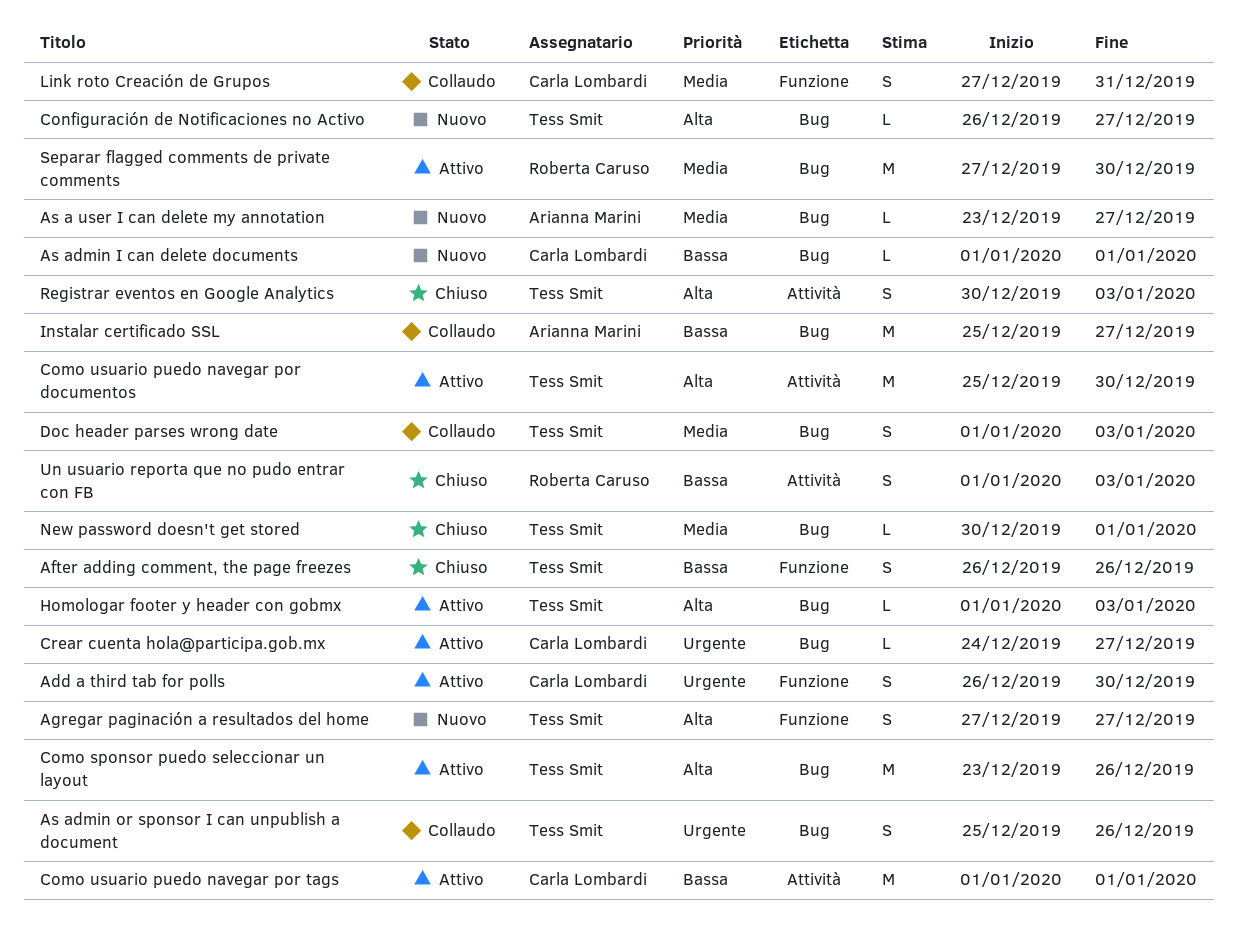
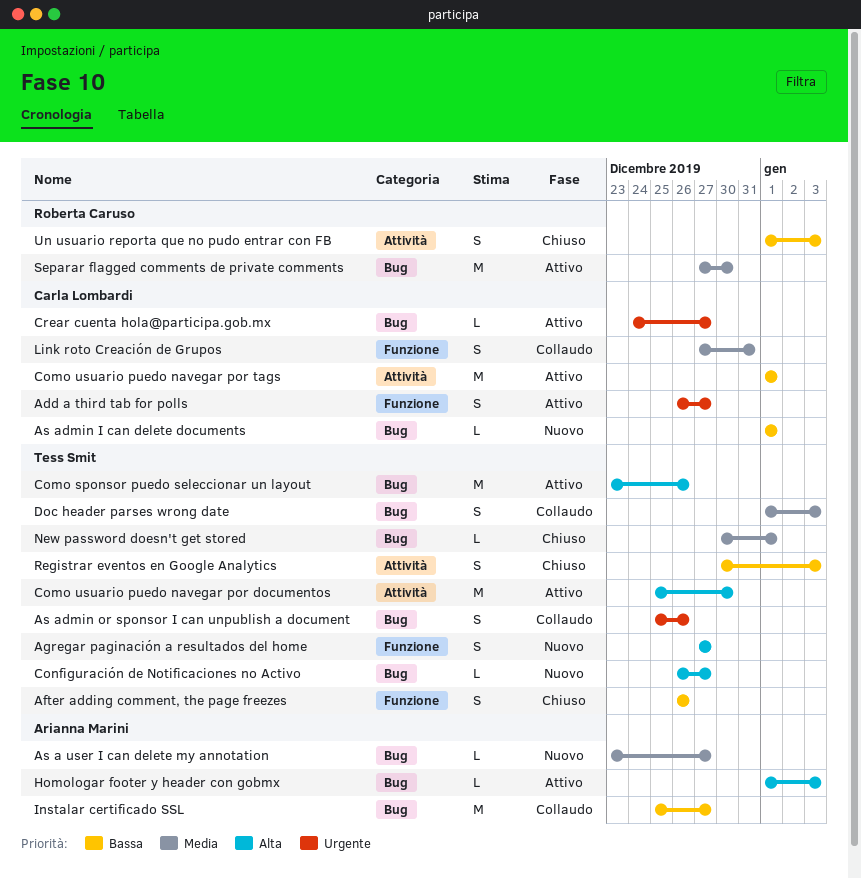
Add a third tab for polls, due: Dec 30 -> Dec 27
Homologar footer y header con gobmx, owner: Tess Smit -> Arianna Marini
Registrar eventos en Google Analytics, priority: Alta -> Bassa

